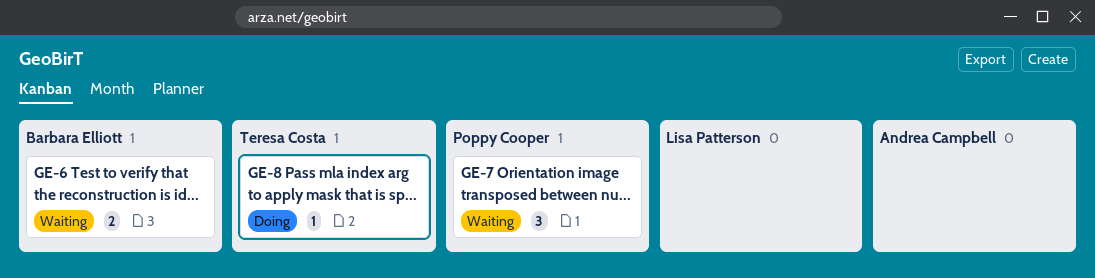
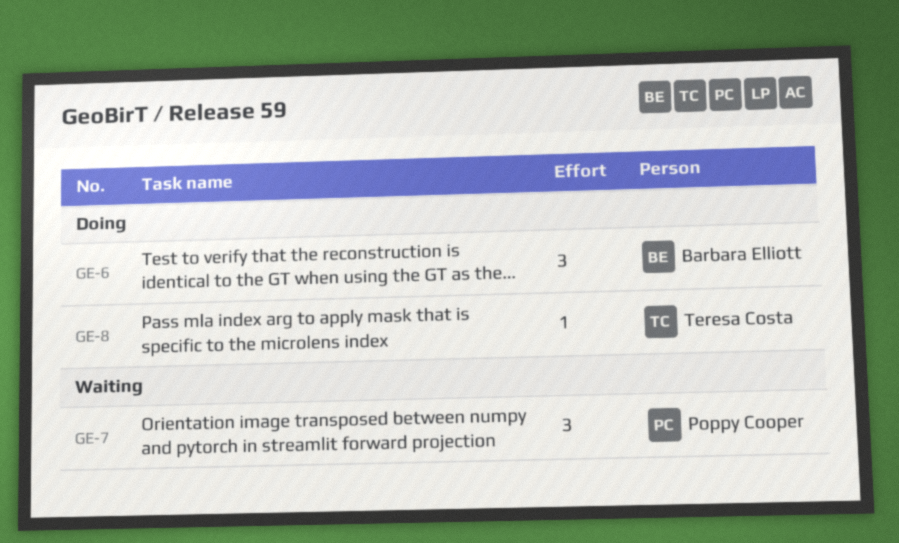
GE-6, status: Waiting -> Doing
GE-6, estimate: 2 -> 3

